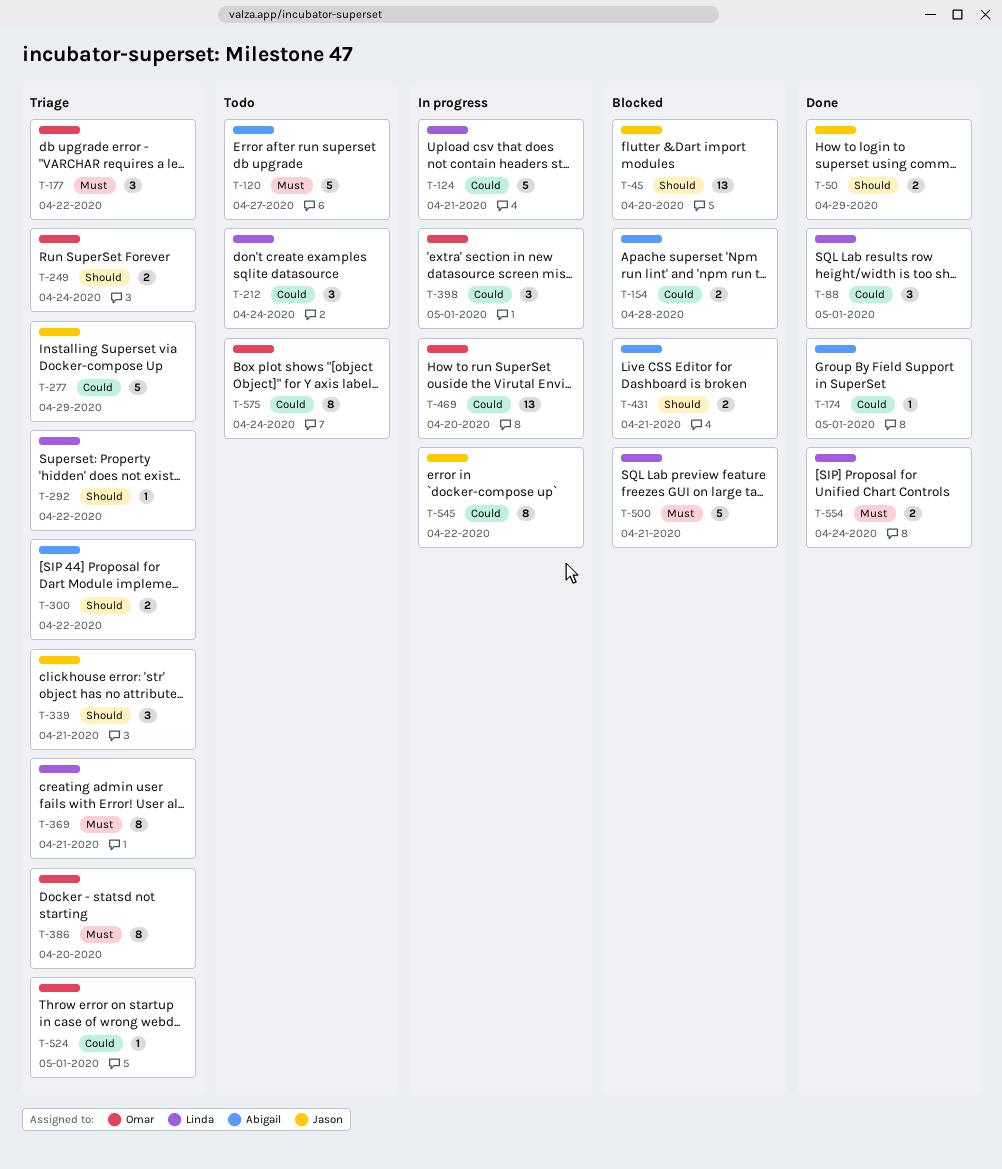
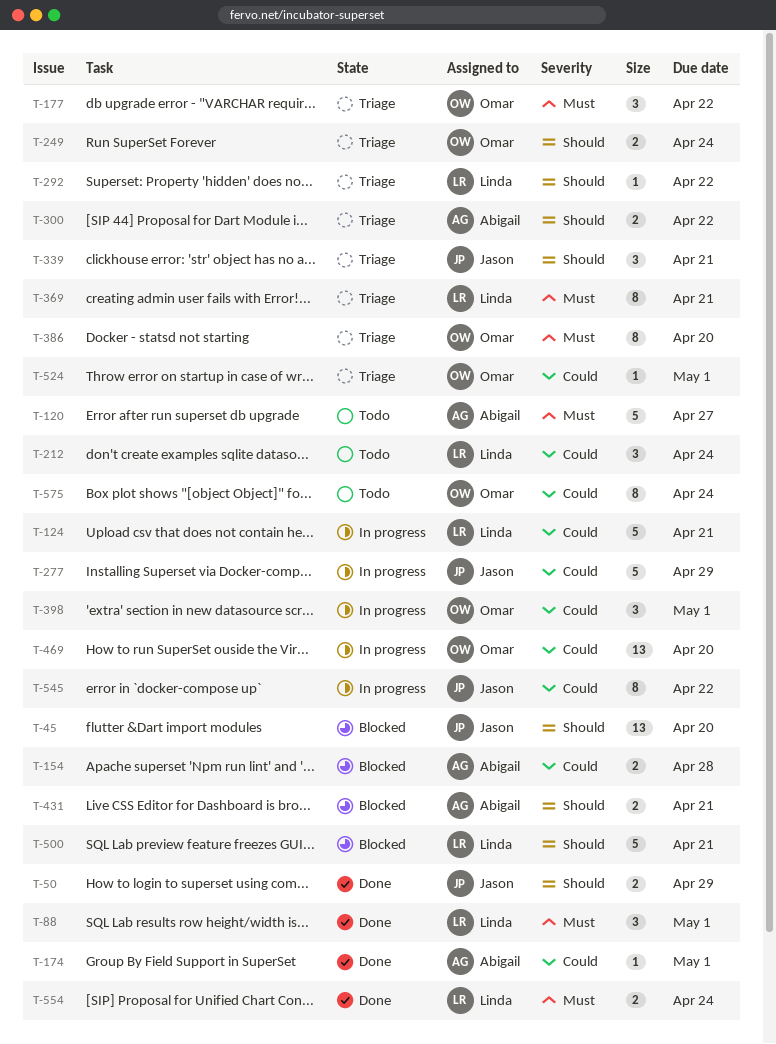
T-88, priority: Could -> Must
T-277, status: Triage -> In progress
T-500, priority: Must -> Should

